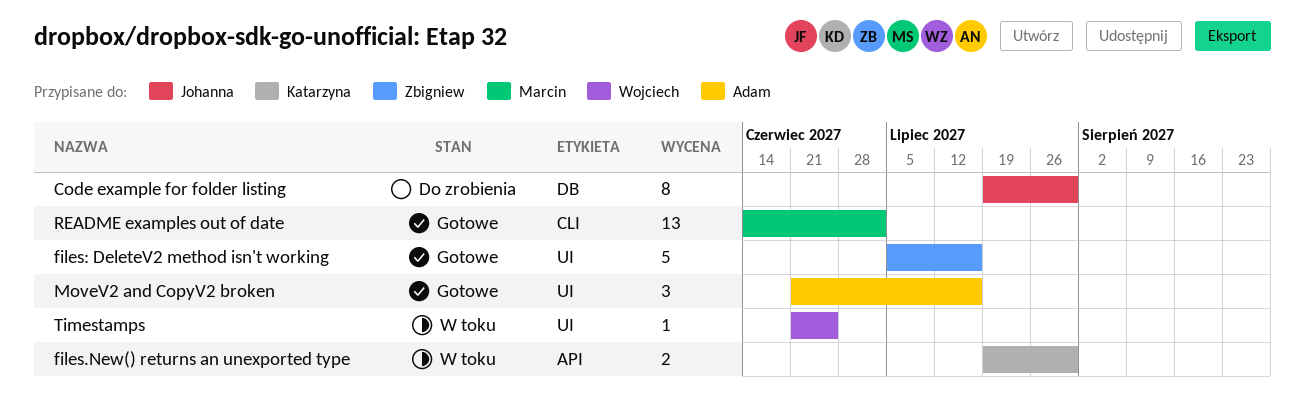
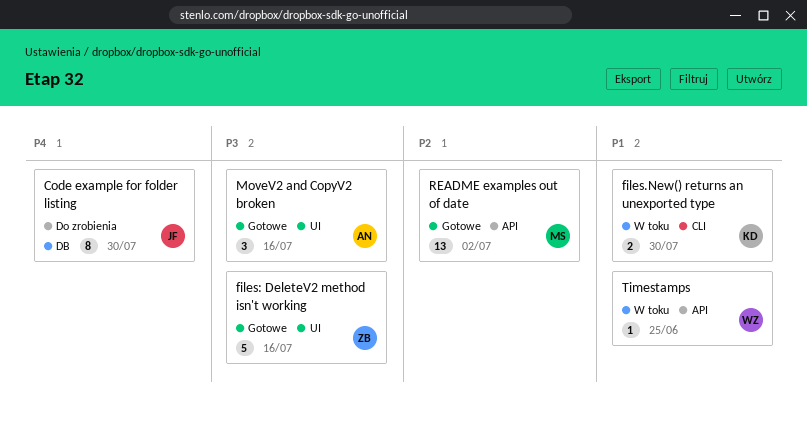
files.New() returns an unexported type, label: API -> CLI
README examples out of date, label: CLI -> API
Timestamps, label: UI -> API

